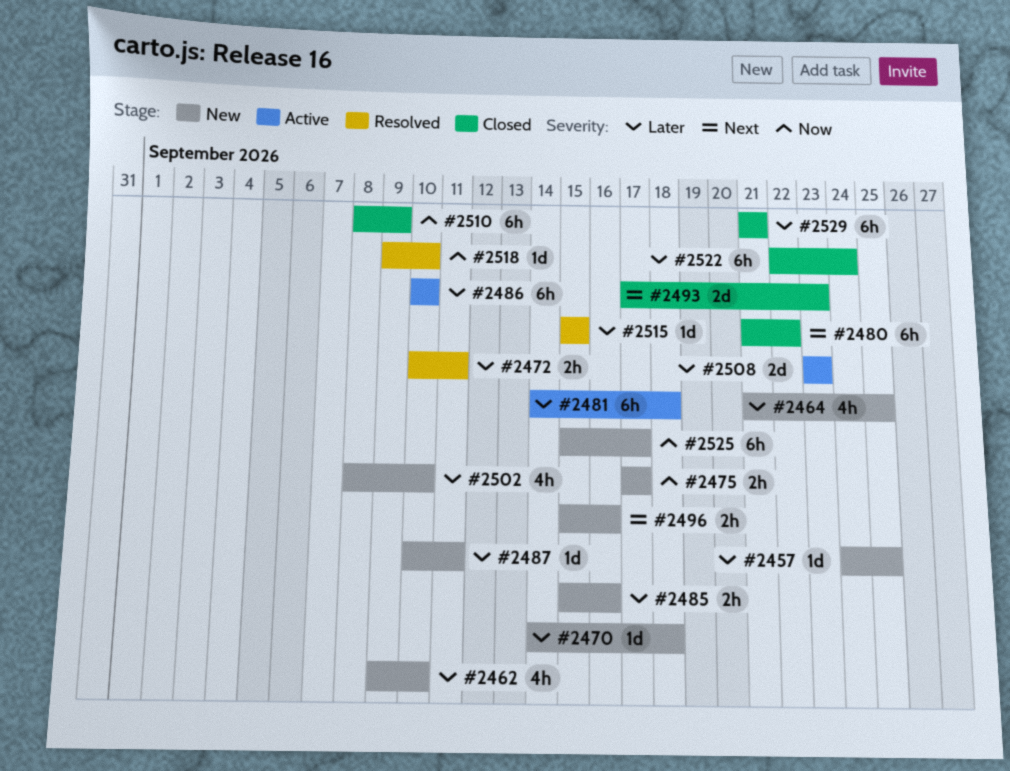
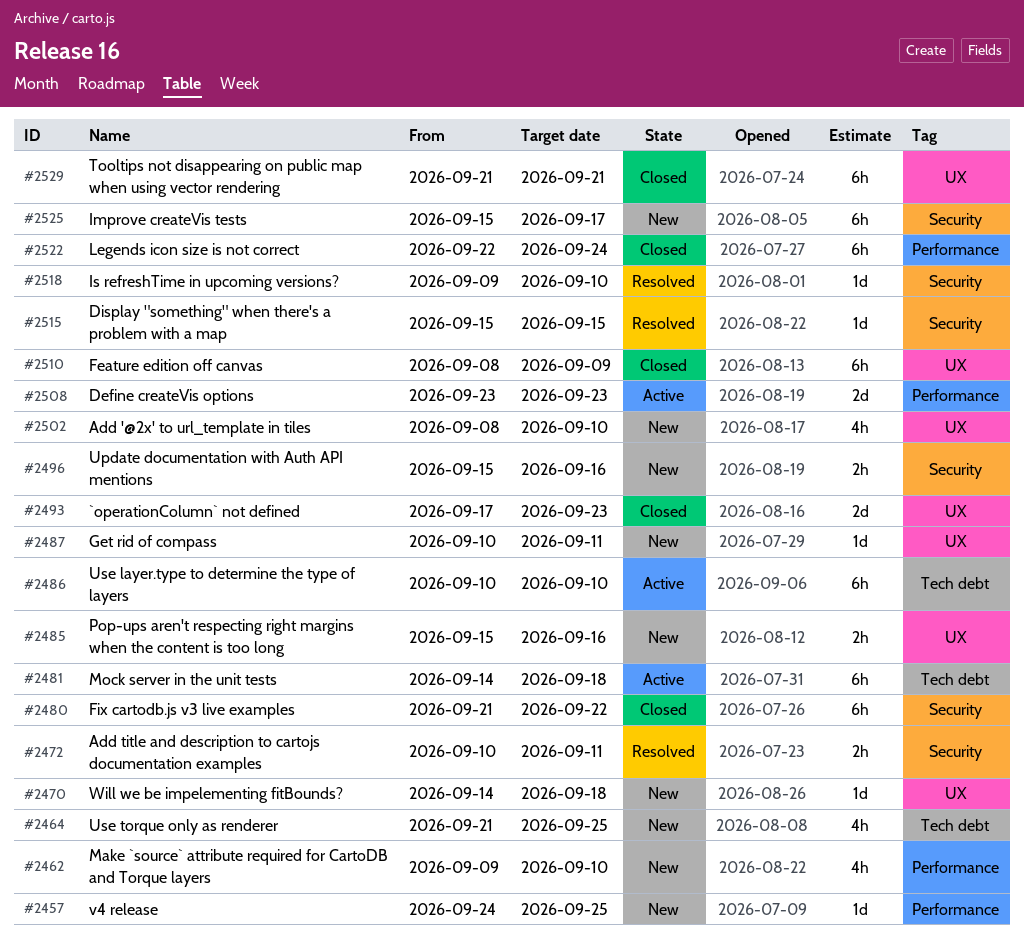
#2475: present -> none

